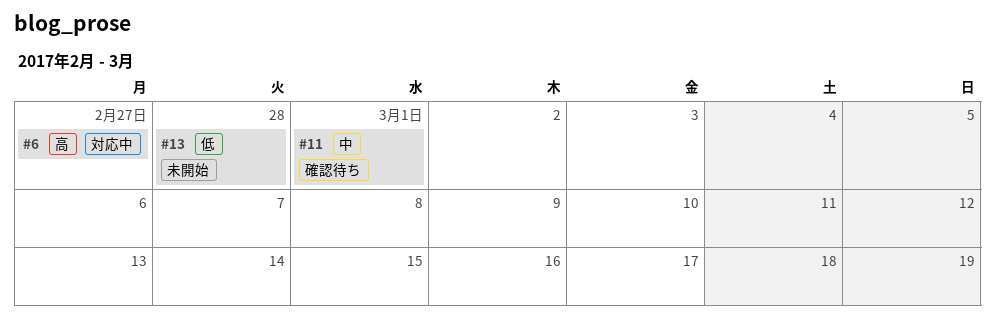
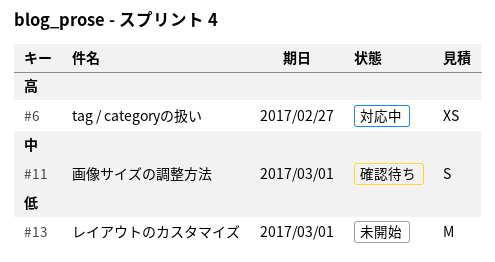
#13, due: Feb 28 -> Mar 1

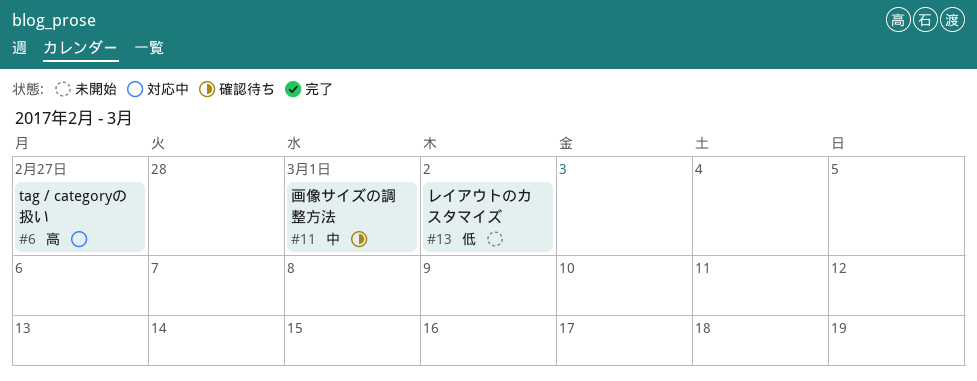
#13, due: Mar 1 -> Mar 2

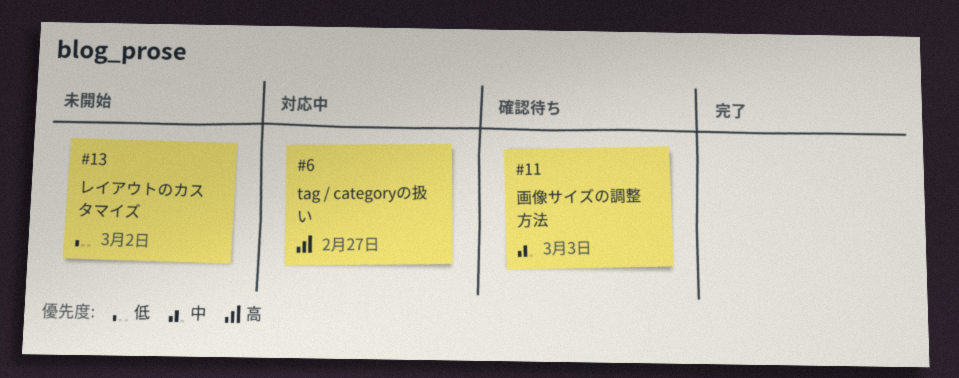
#11, due: Mar 1 -> Mar 3

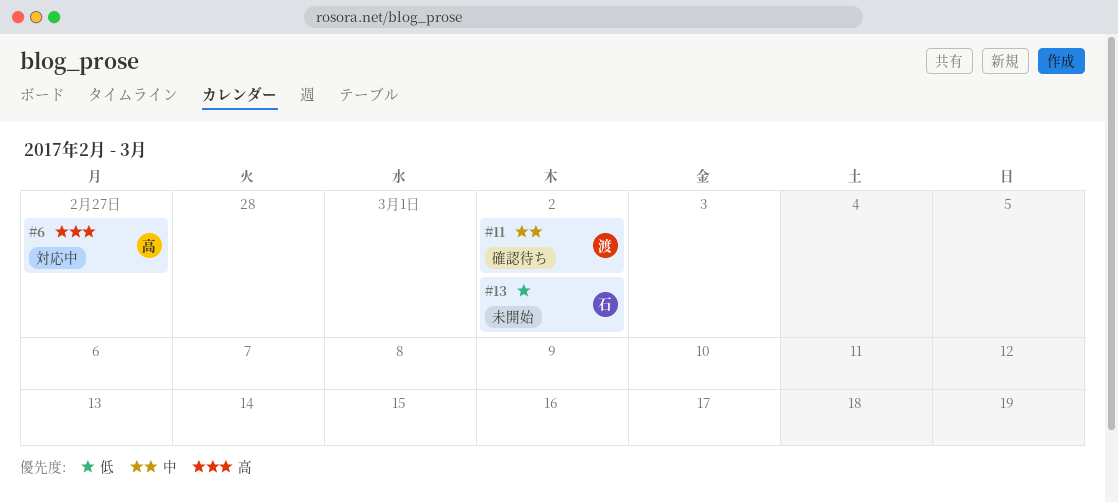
#11, due: Mar 3 -> Mar 2

